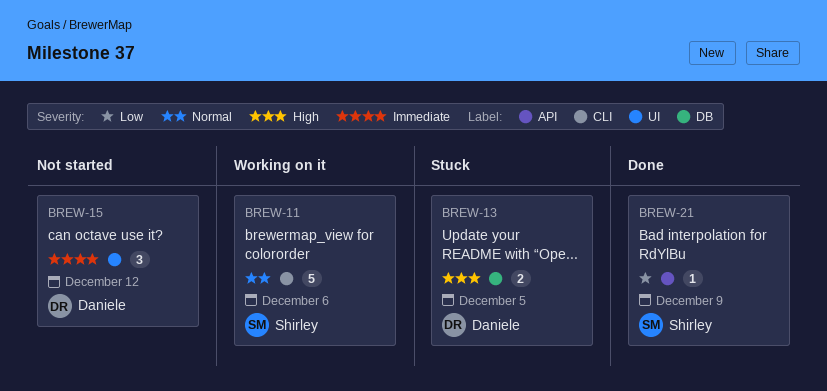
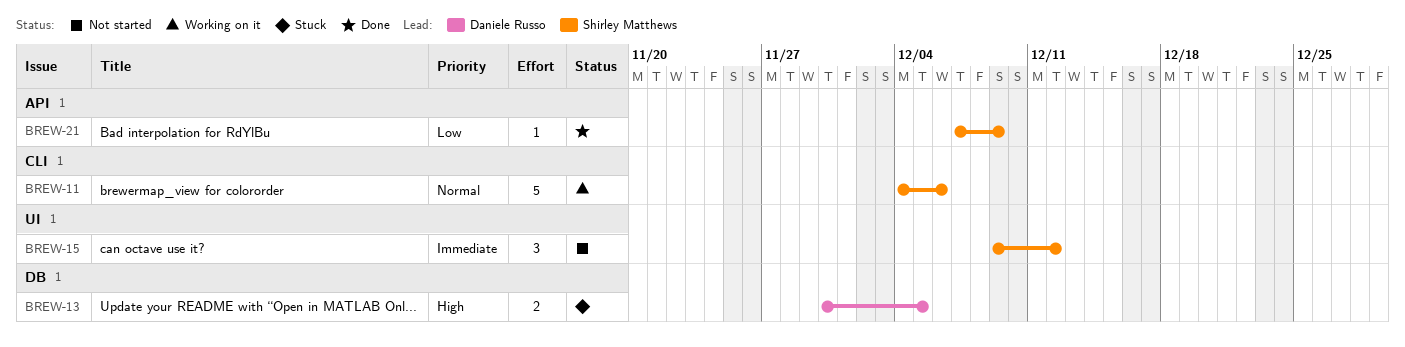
BREW-15, owner: Daniele Russo -> Shirley Matthews

